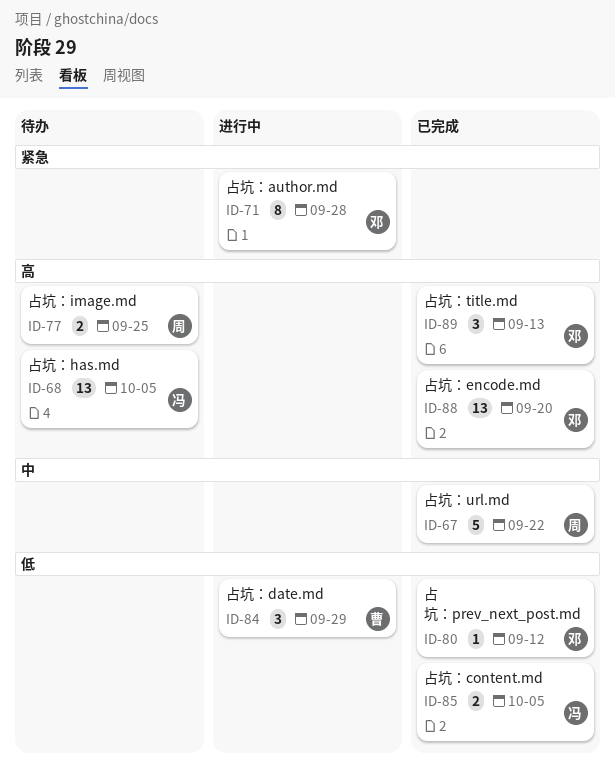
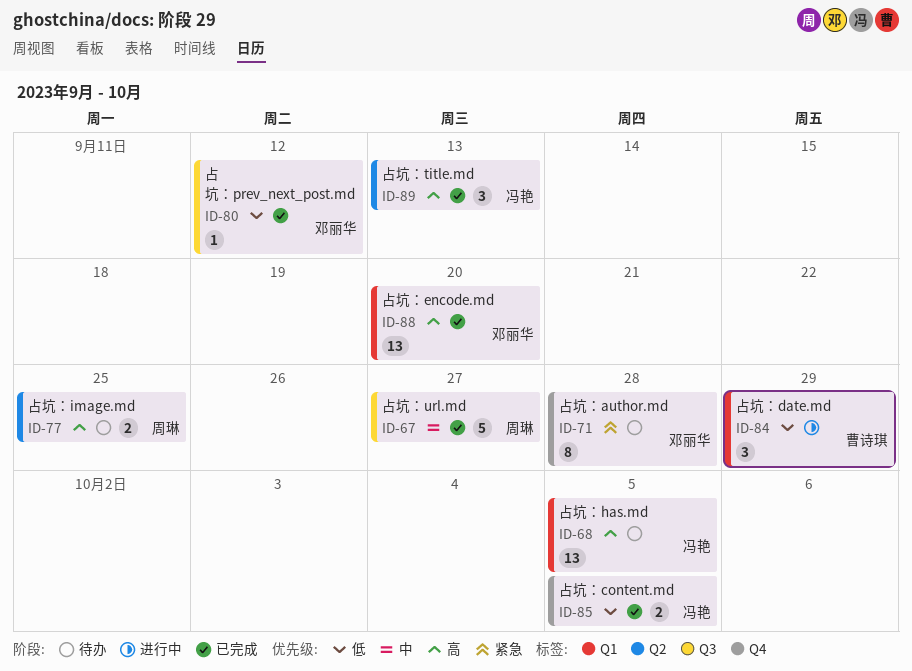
ID-67, due: Sep 22 -> Sep 27
ID-71, status: 进行中 -> 待办
ID-89, owner: 邓丽华 -> 冯艳

